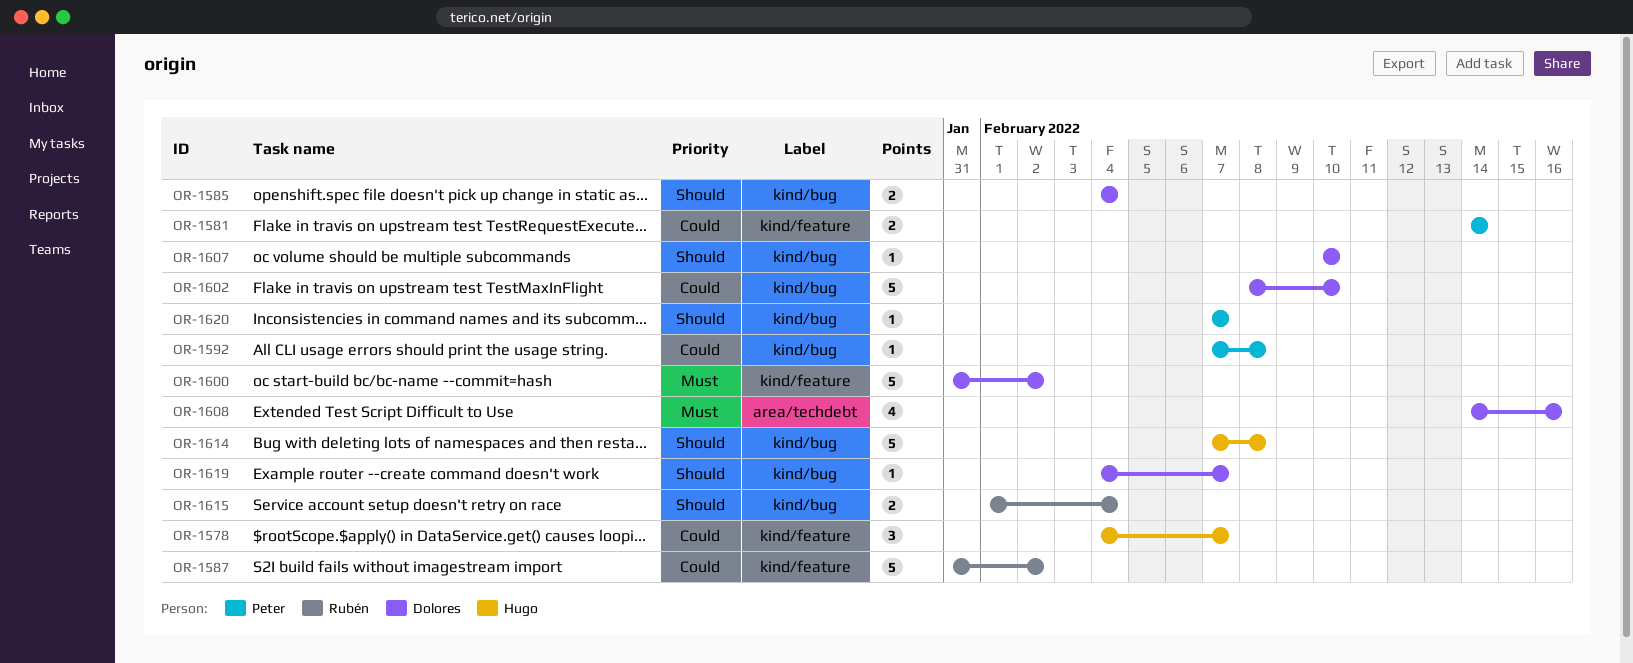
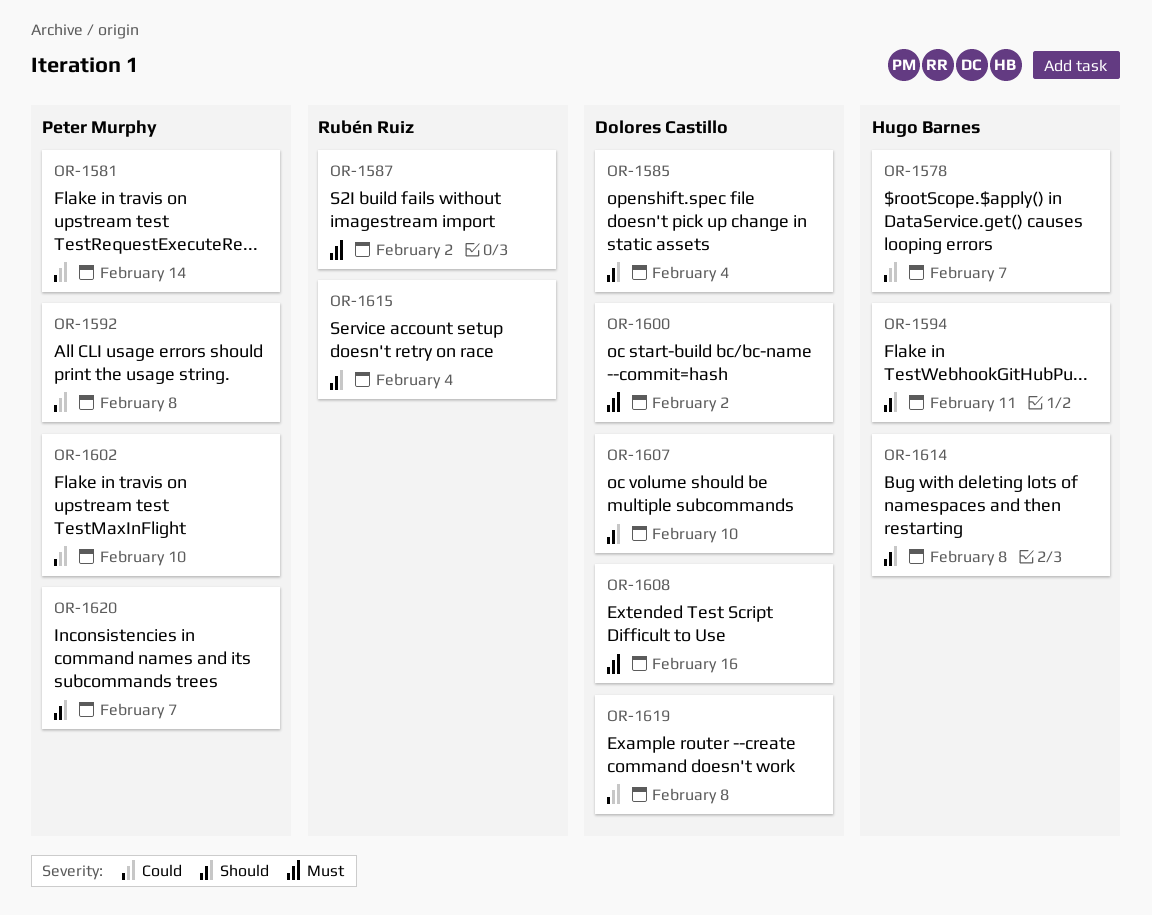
OR-1587, priority: Could -> Must
OR-1594: none -> present
OR-1602, owner: Dolores Castillo -> Peter Murphy
OR-1619, priority: Should -> Could
OR-1619, due: Feb 7 -> Feb 8

